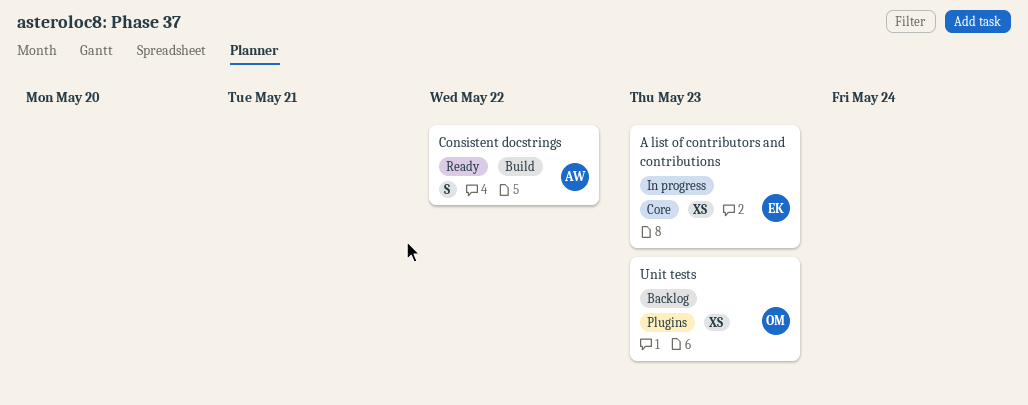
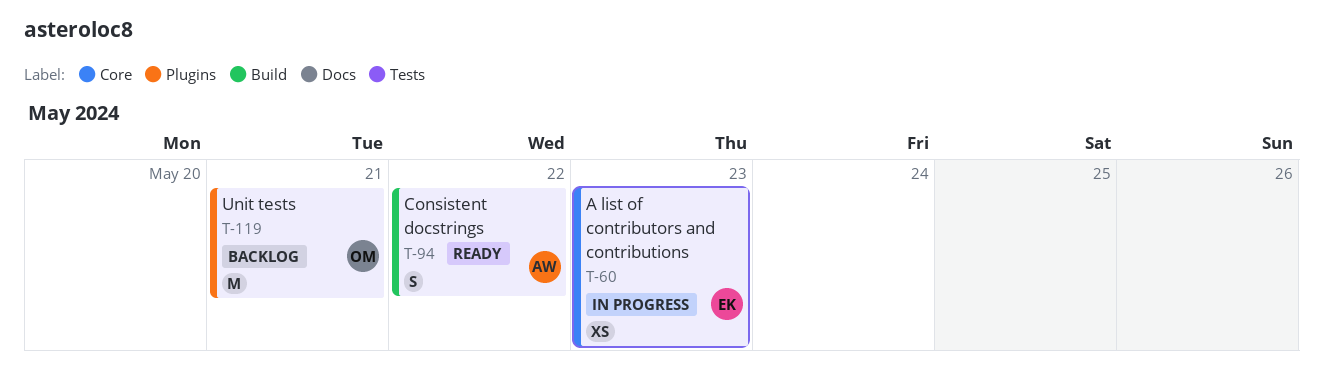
Unit tests, estimate: XS -> M
Unit tests, due: May 23 -> May 21

